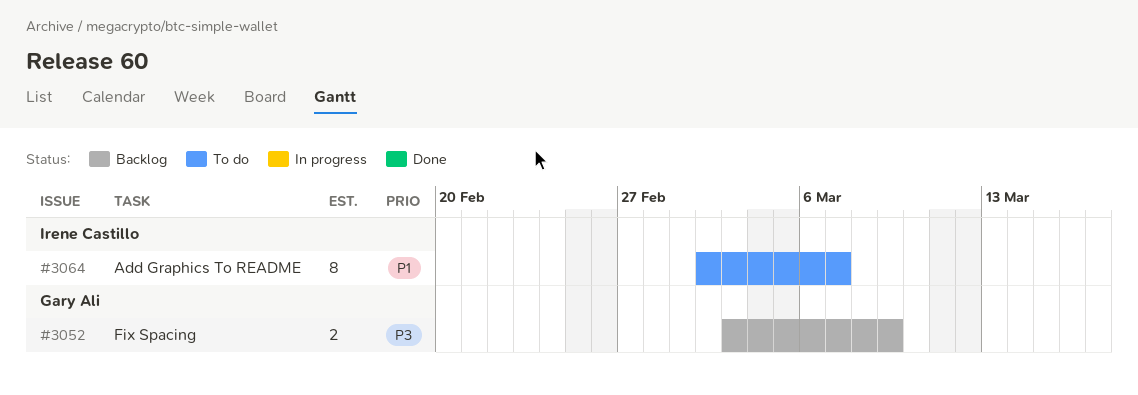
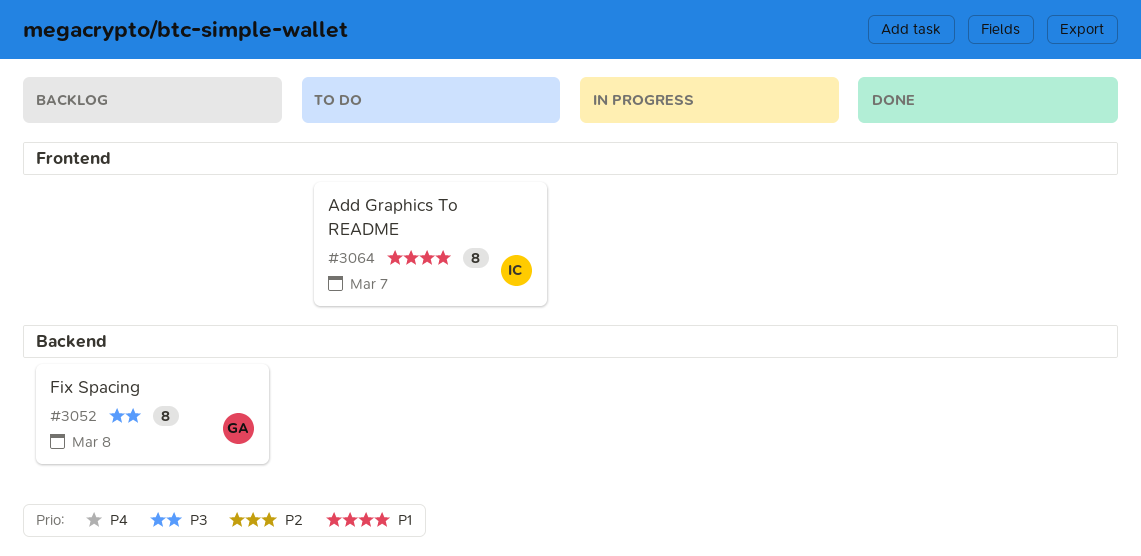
#3052, estimate: 2 -> 8
#3052, due: Mar 9 -> Mar 8

